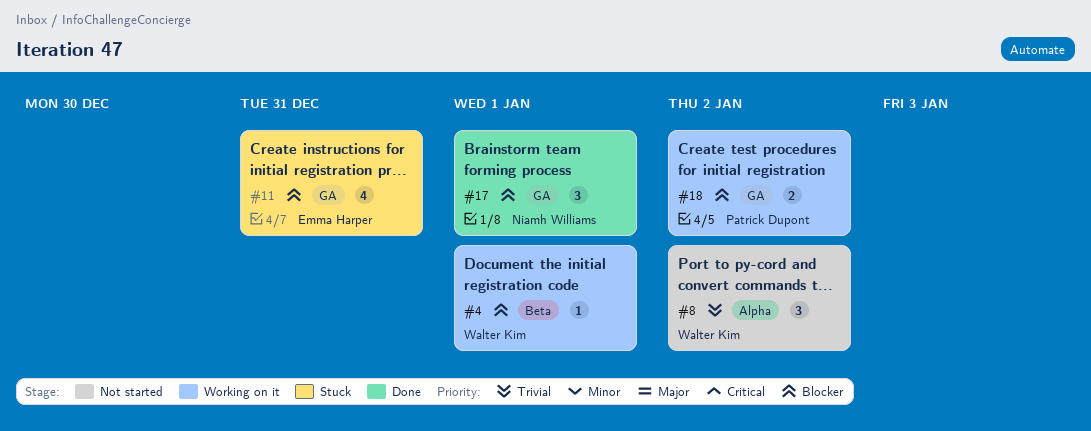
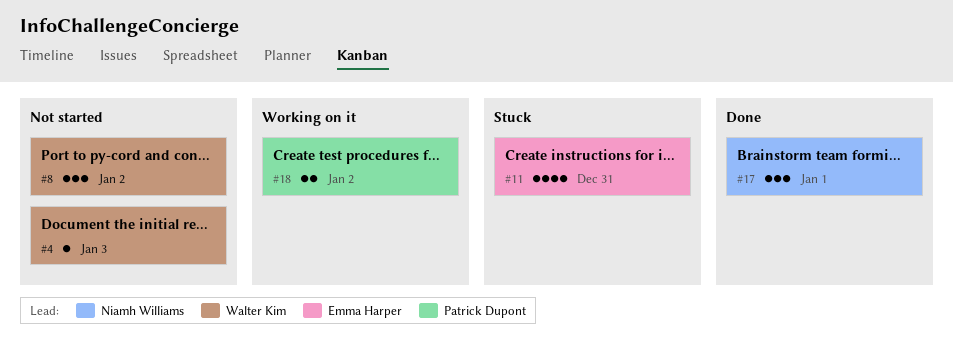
#4, status: Working on it -> Not started
#4, due: Jan 1 -> Jan 3

